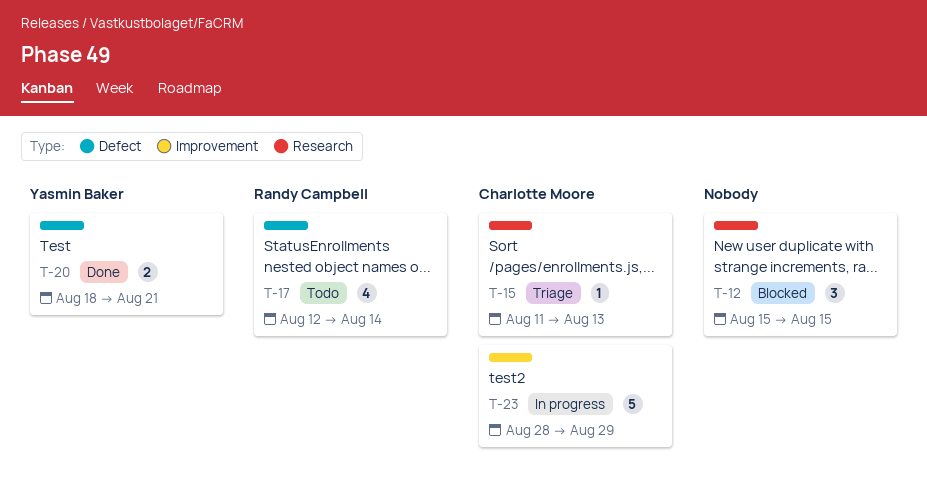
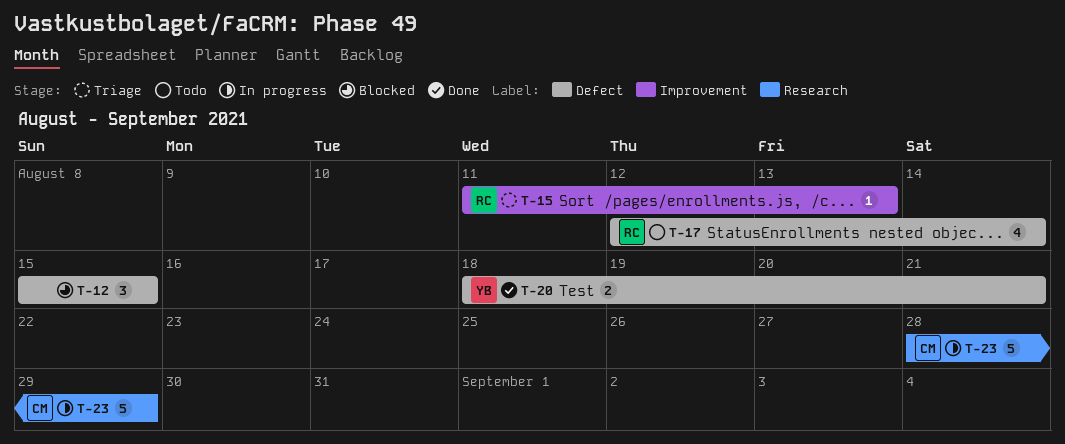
T-12, label: Research -> Defect
T-15, owner: Charlotte Moore -> Randy Campbell
T-15, label: Research -> Improvement
T-23, label: Improvement -> Research

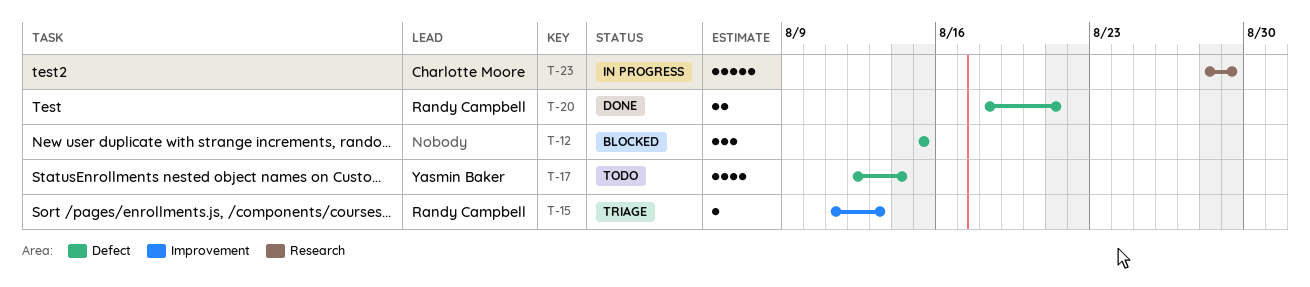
T-17, owner: Randy Campbell -> Yasmin Baker
T-20, owner: Yasmin Baker -> Randy Campbell

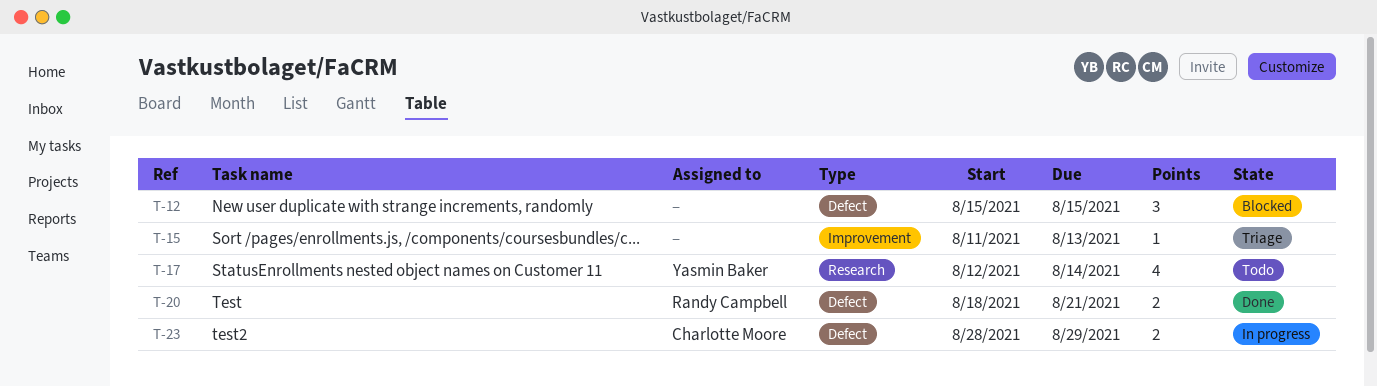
T-15, owner: Randy Campbell -> none
T-17, label: Defect -> Research
T-23, label: Research -> Defect
T-23, estimate: 5 -> 2

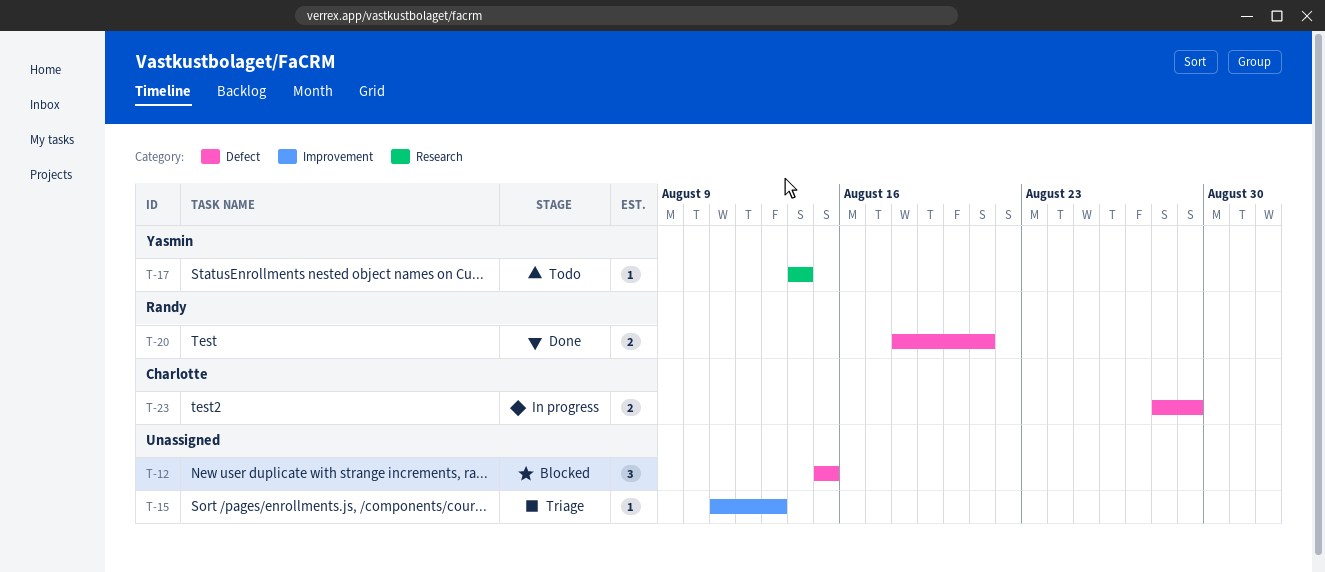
T-17, estimate: 4 -> 1
T-17, start: Aug 12 -> Aug 14

